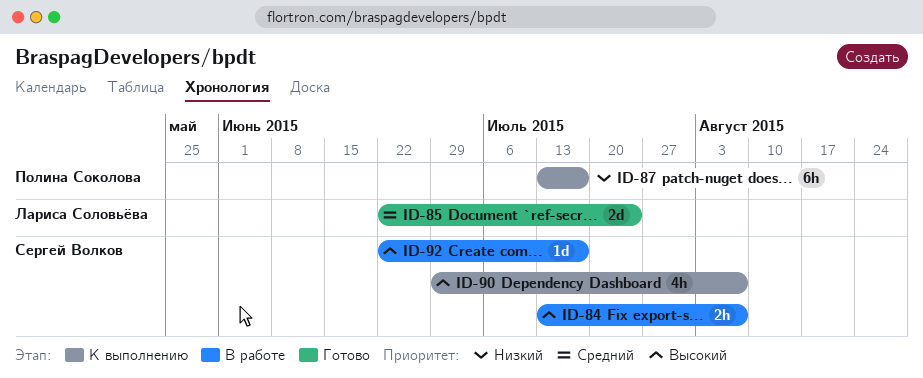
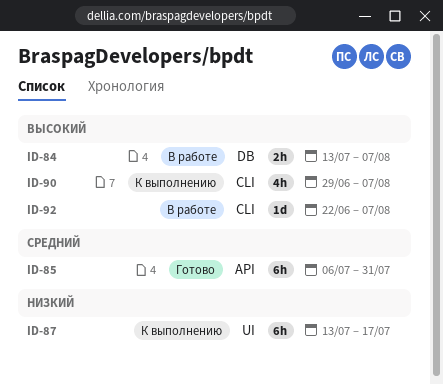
ID-85, estimate: 2d -> 6h
ID-85, start: Jun 22 -> Jul 6
ID-85, due: Jul 24 -> Jul 31
ID-92, due: Jul 17 -> Aug 7

